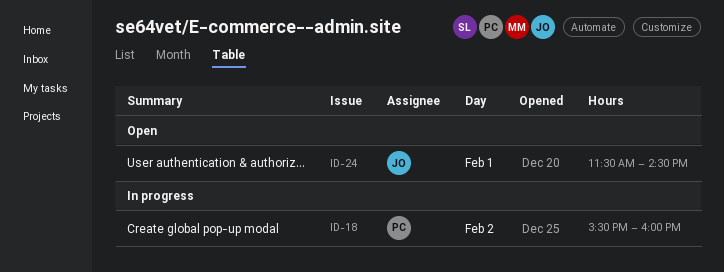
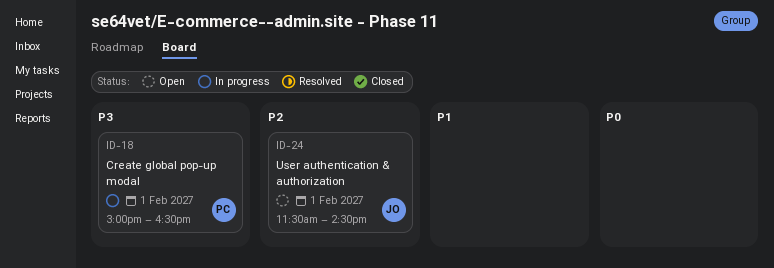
ID-18, day: Feb 2 -> Feb 1
ID-18, begins: 15:30 -> 15:00
ID-18, ends: 16:00 -> 16:30

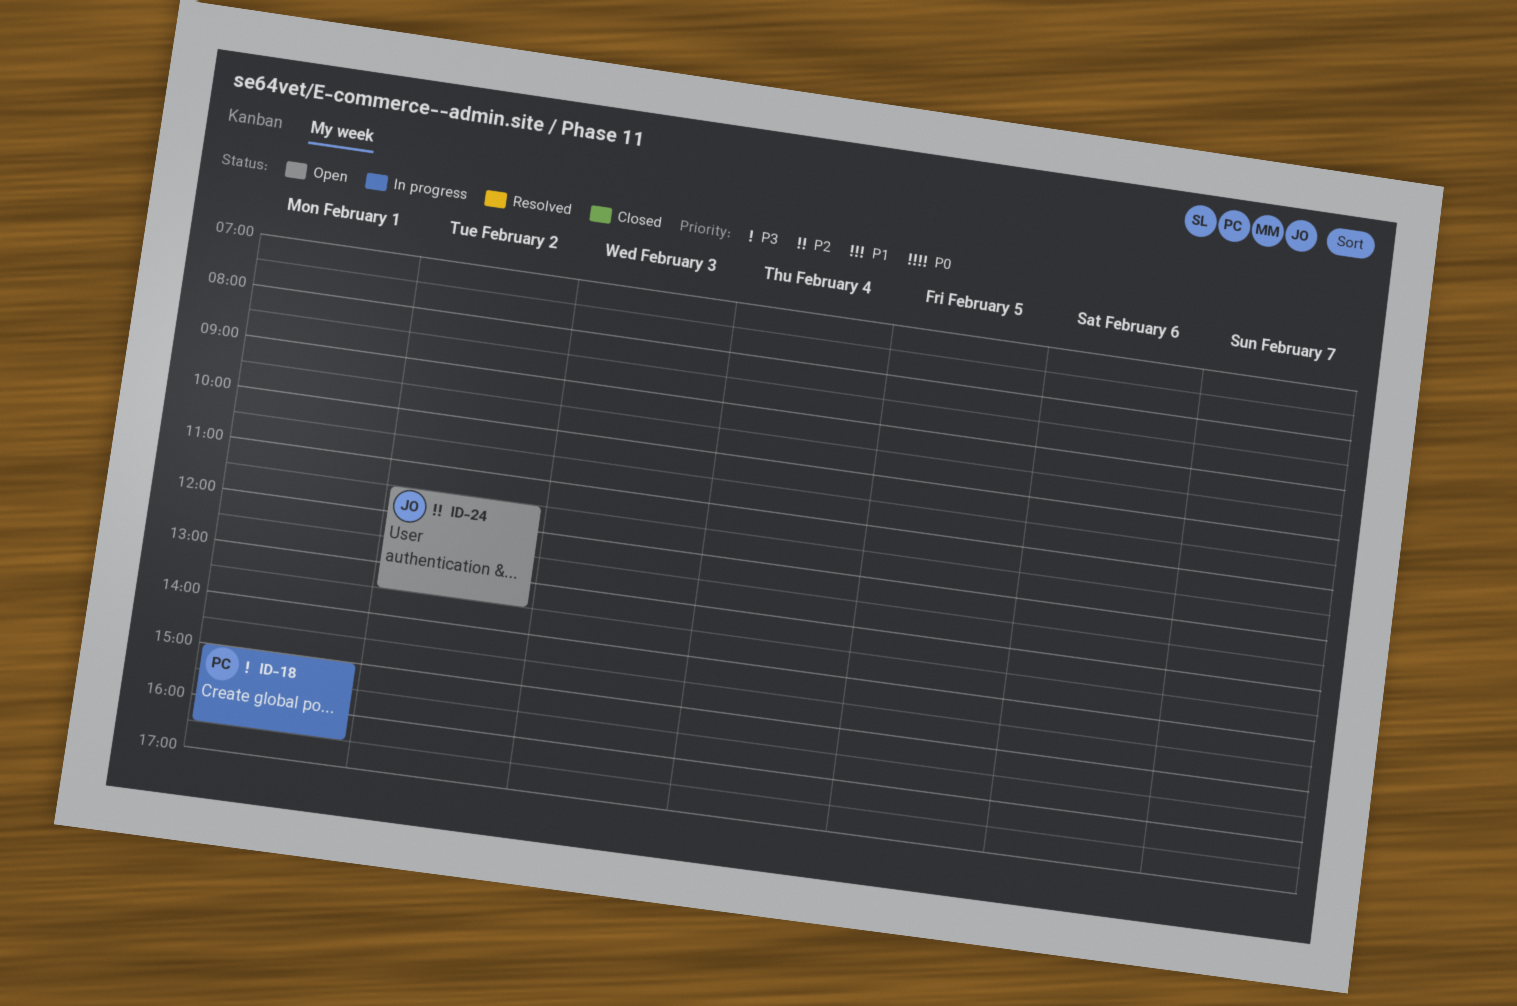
ID-24, day: Feb 1 -> Feb 2
ID-24, ends: 14:30 -> 13:30

